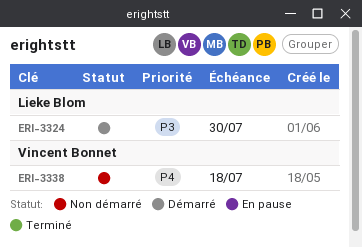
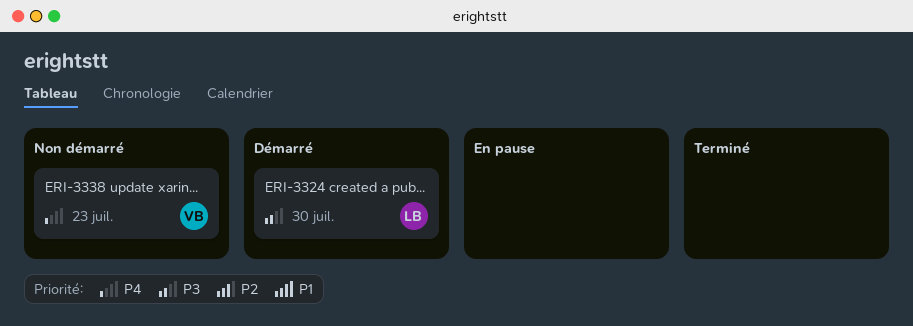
ERI-3338, due: Jul 18 -> Jul 23

